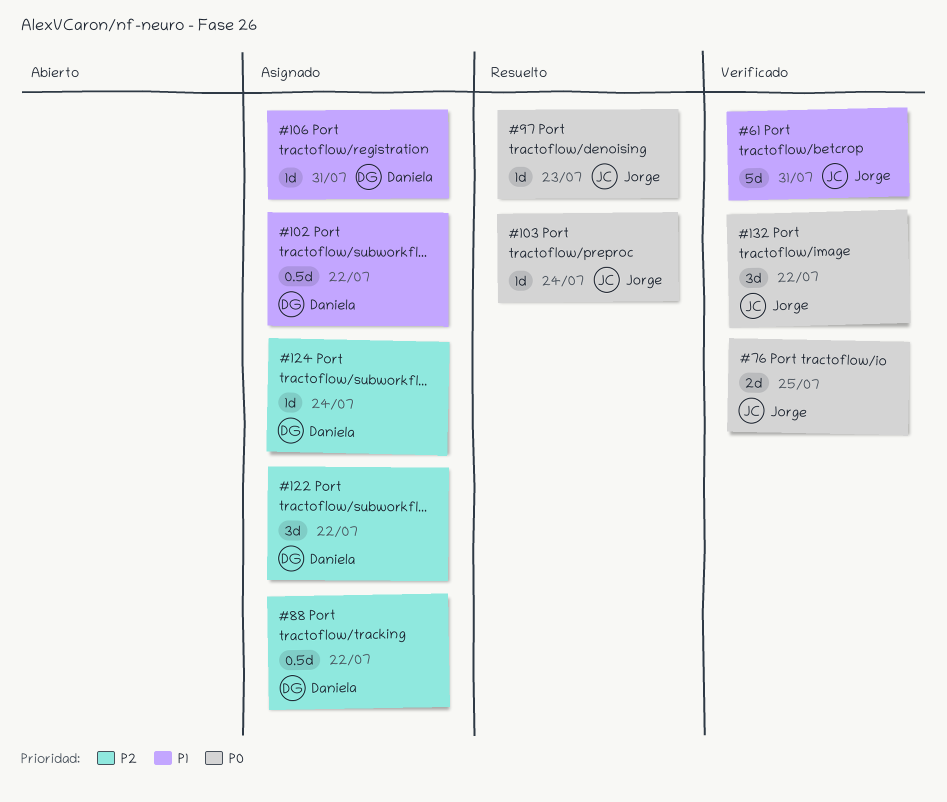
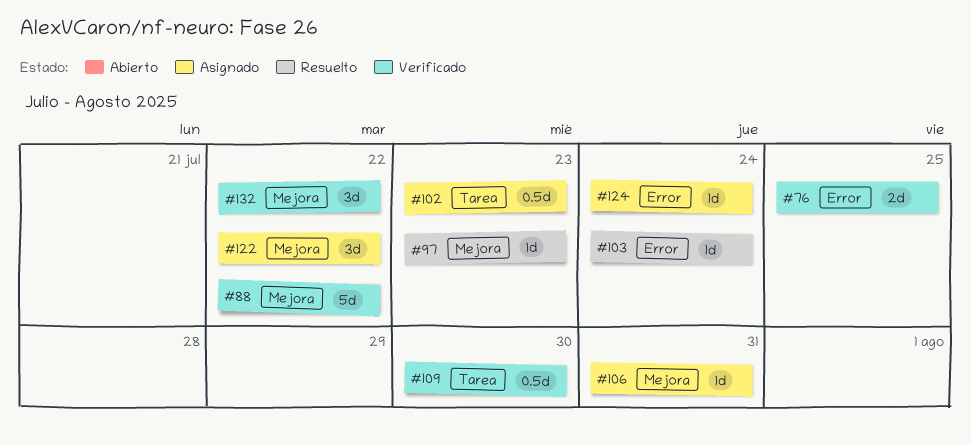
#61: present -> none
#88, status: Asignado -> Verificado
#88, estimate: 0.5d -> 5d
#102, due: Jul 22 -> Jul 23
#109: none -> present

